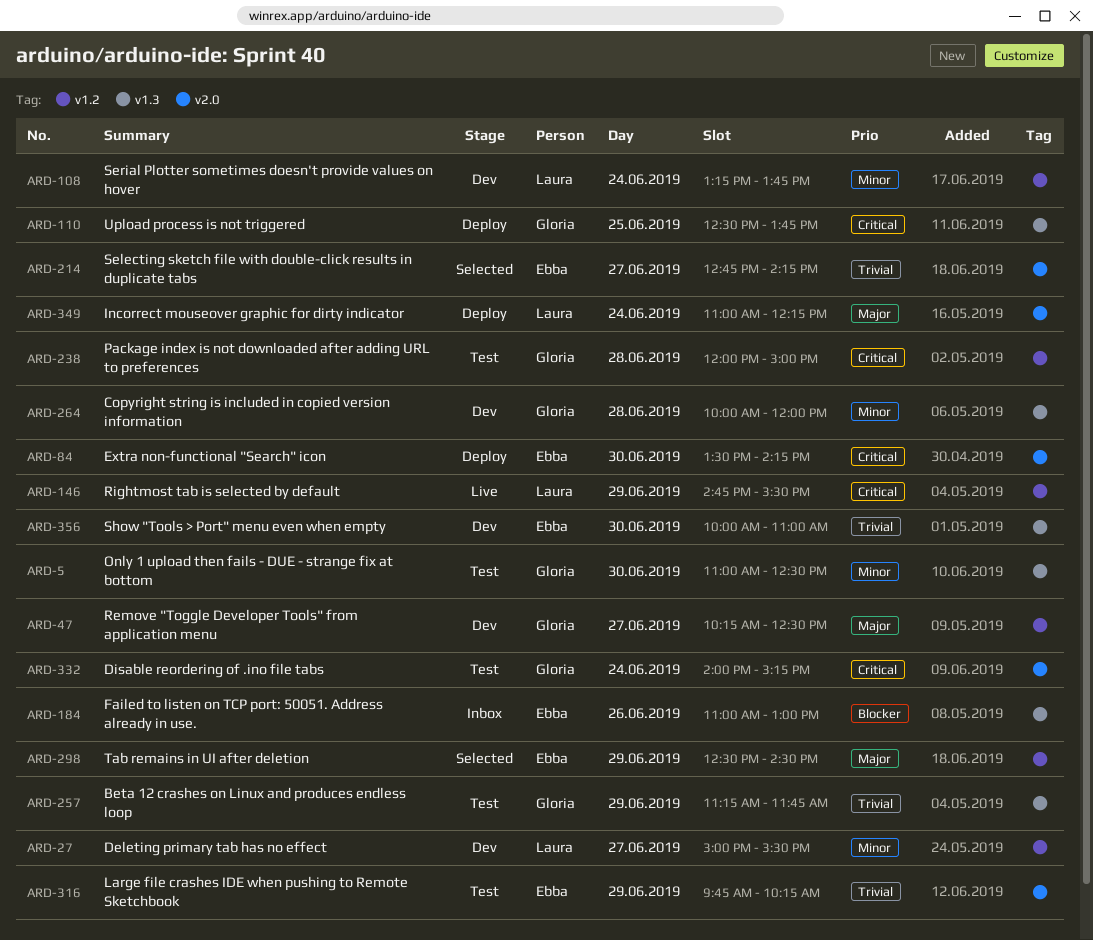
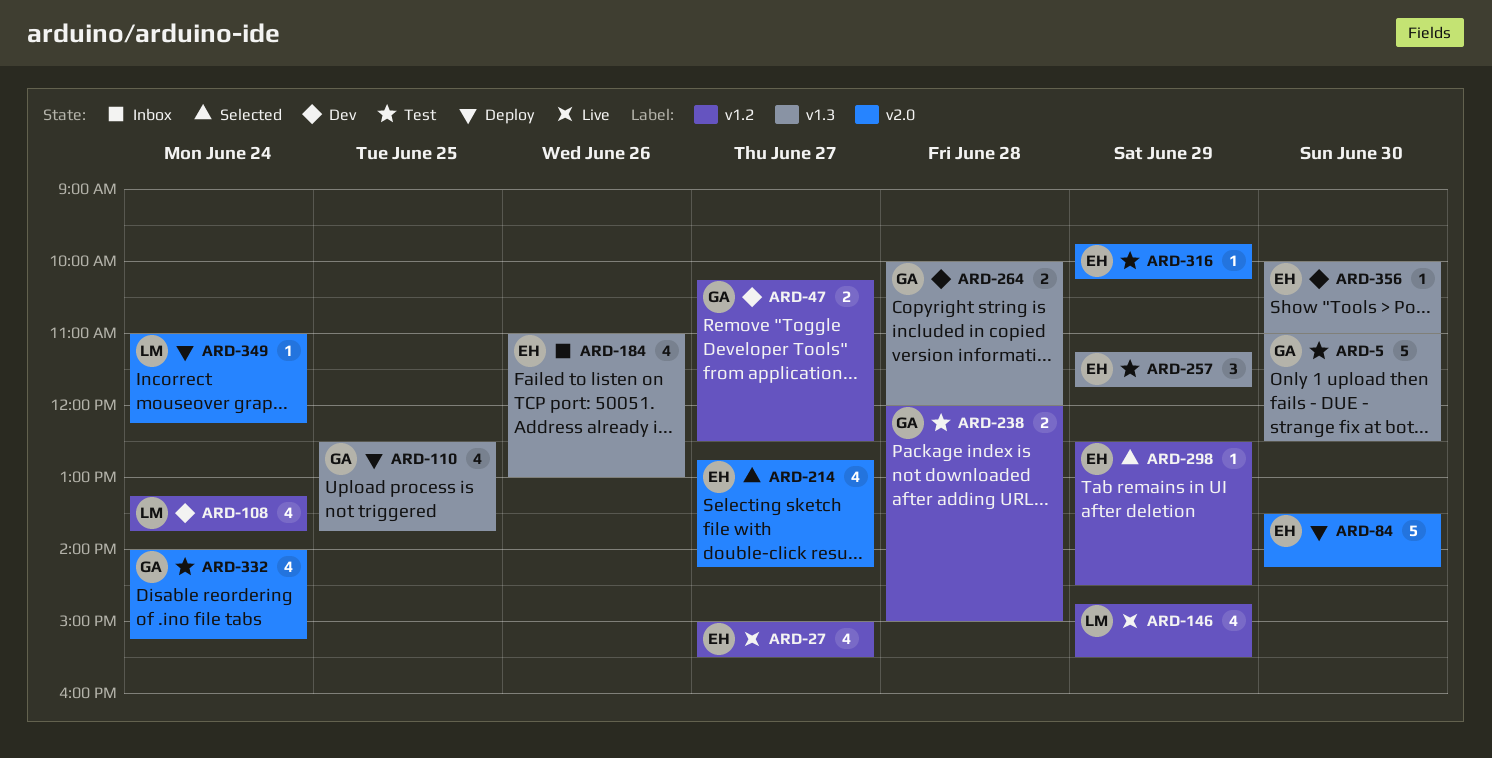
ARD-27, status: Dev -> Live
ARD-27, owner: Laura -> Ebba
ARD-257, owner: Gloria -> Ebba

